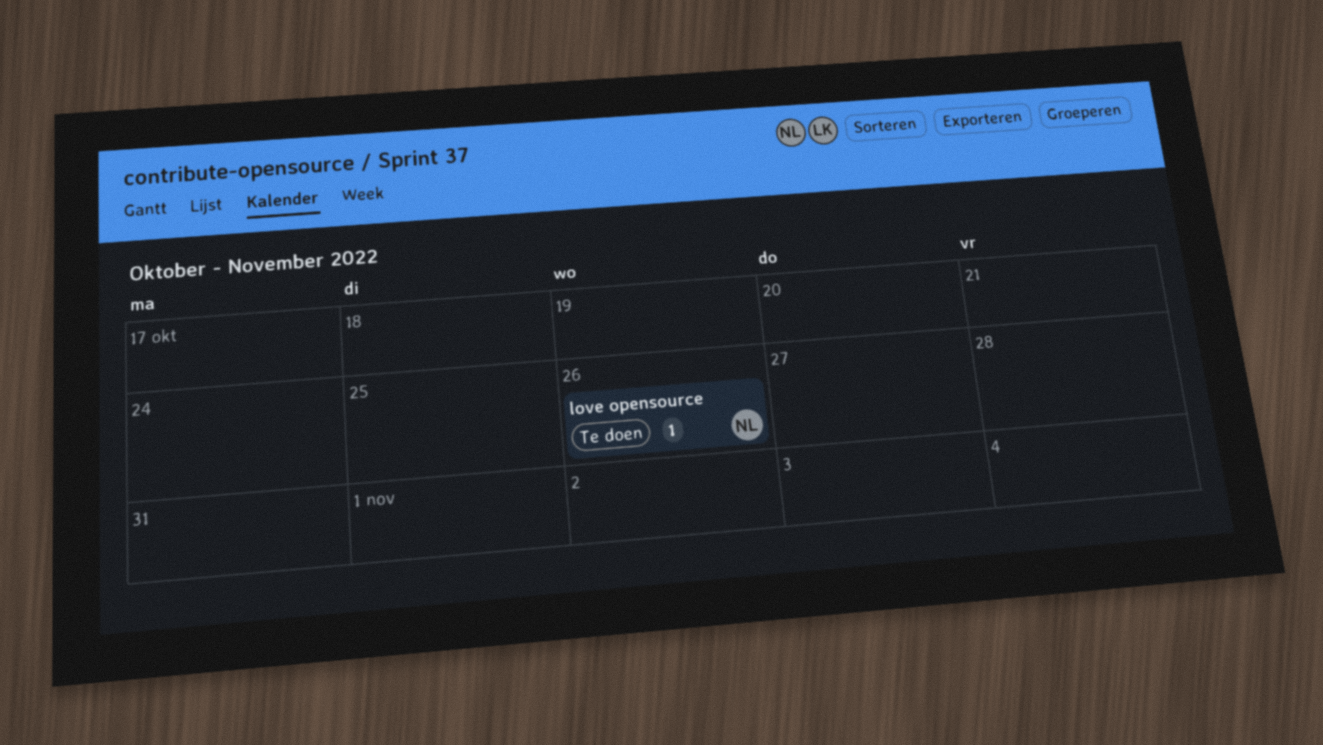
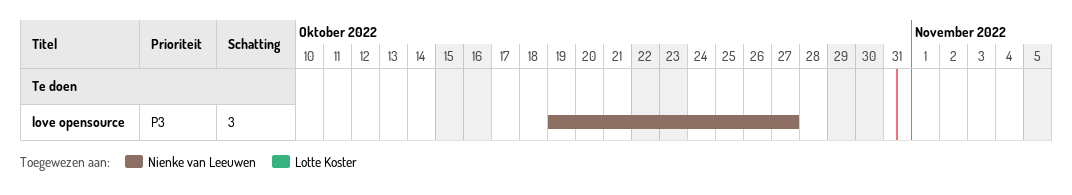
love opensource, estimate: 1 -> 3
love opensource, due: Oct 26 -> Oct 27

